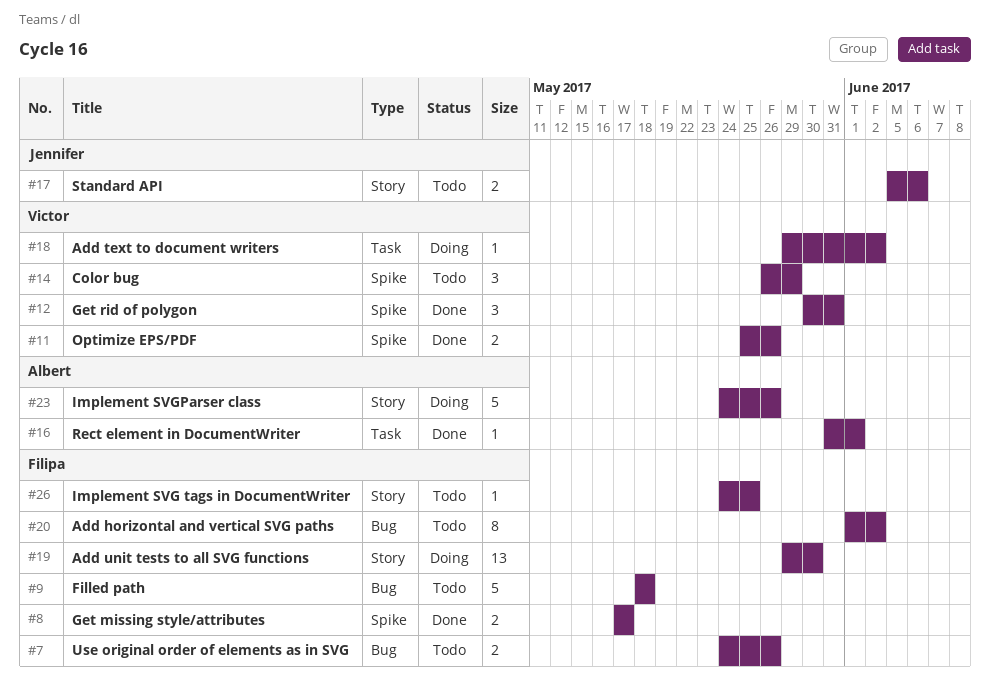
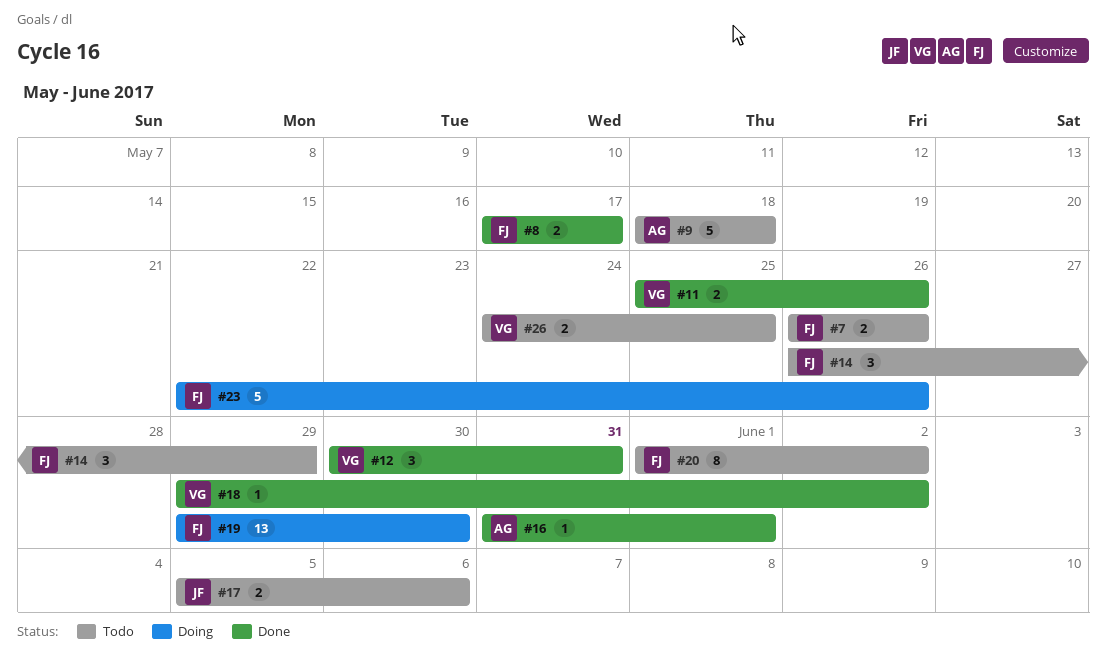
#7, start: May 24 -> May 26
#9, owner: Filipa -> Albert
#14, owner: Victor -> Filipa
#18, status: Doing -> Done
#23, owner: Albert -> Filipa
#23, start: May 24 -> May 22
#26, owner: Filipa -> Victor
#26, estimate: 1 -> 2

